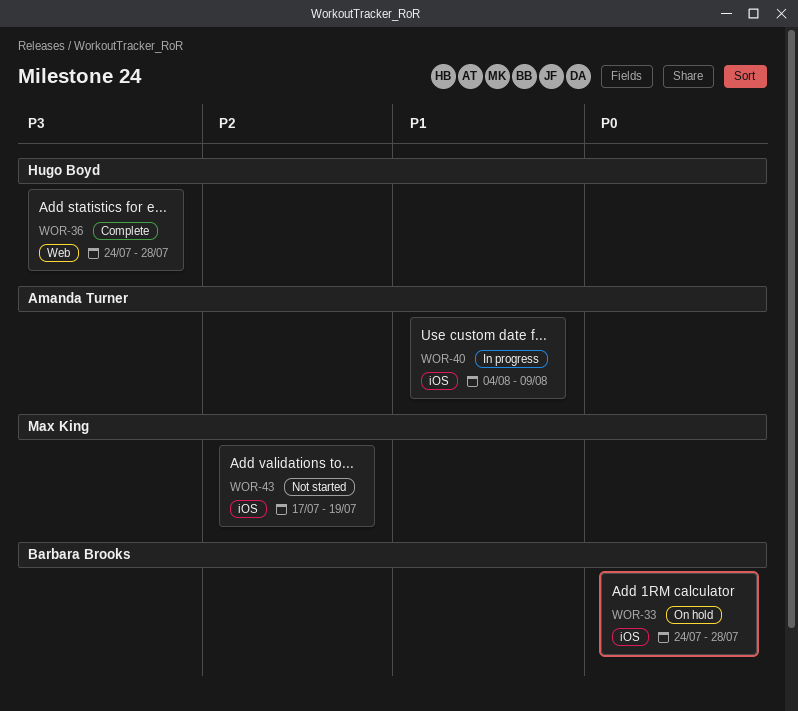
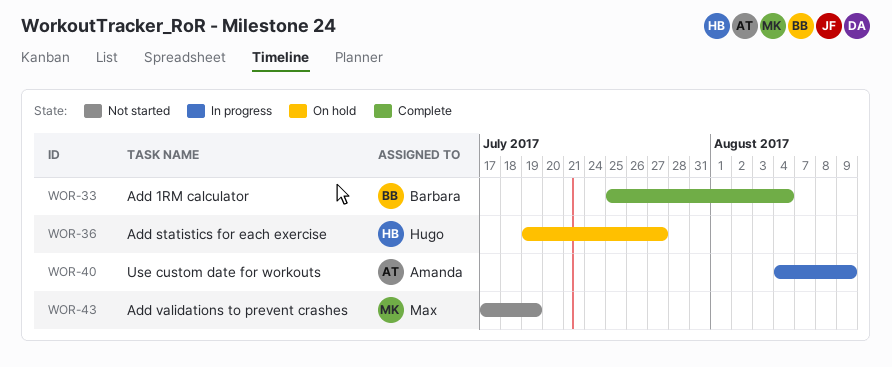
WOR-33, status: On hold -> Complete
WOR-33, start: Jul 24 -> Jul 25
WOR-33, due: Jul 28 -> Aug 4
WOR-36, status: Complete -> On hold
WOR-36, start: Jul 24 -> Jul 19
WOR-36, due: Jul 28 -> Jul 27

